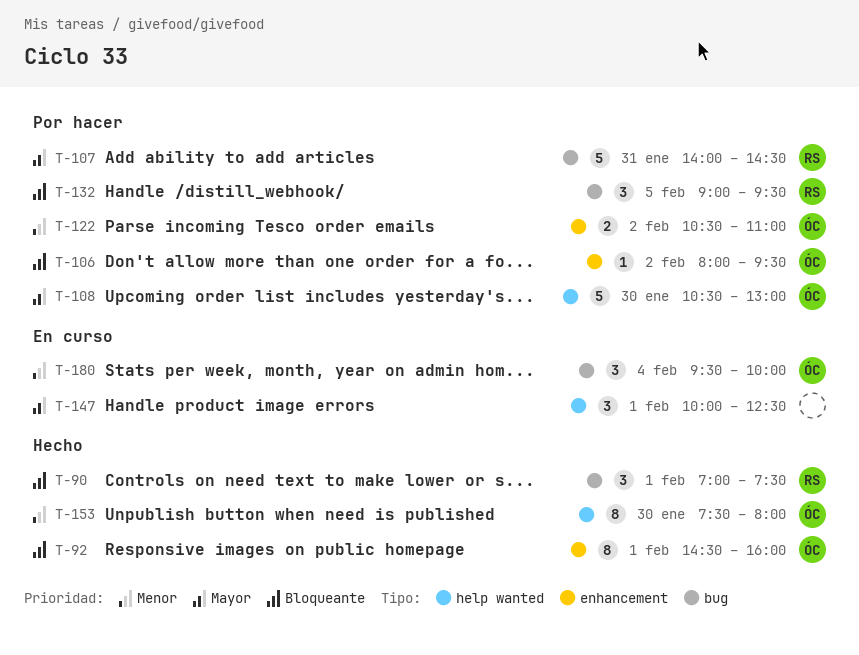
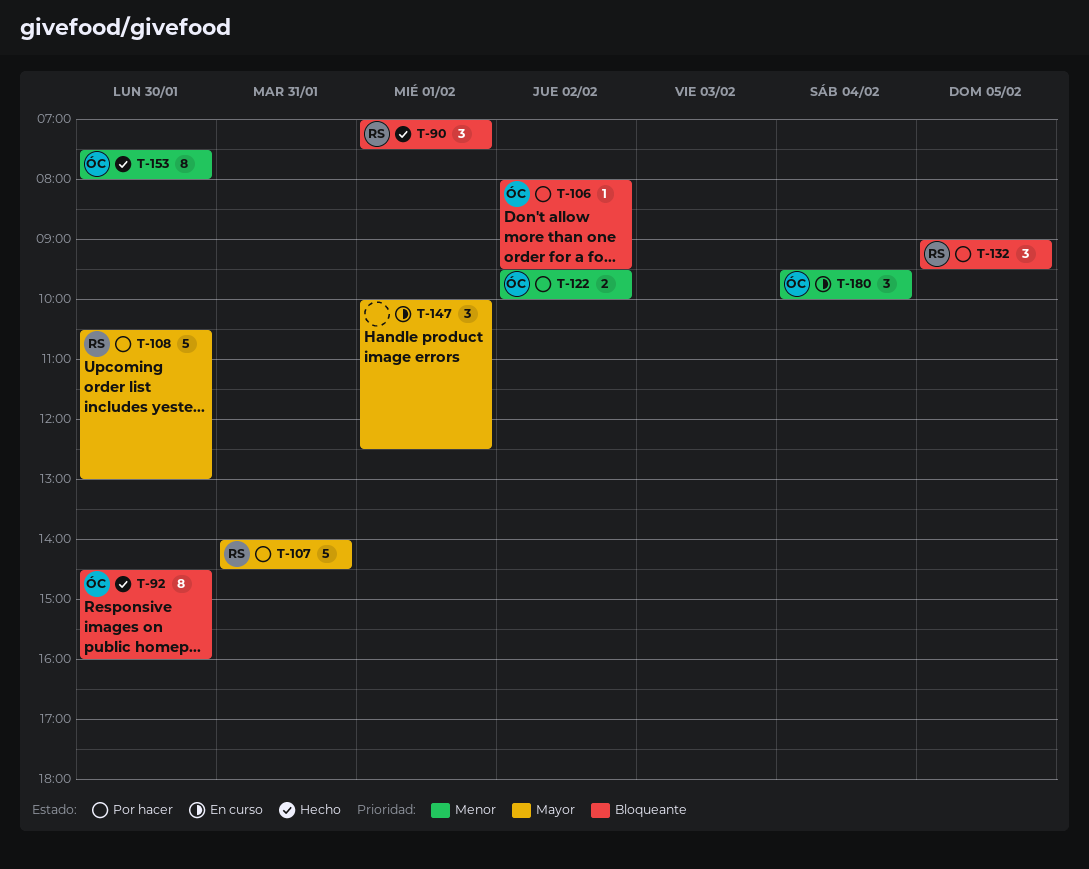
T-92, day: Feb 1 -> Jan 30
T-108, owner: ÓC -> RS
T-122, begins: 10:30 -> 09:30
T-122, ends: 11:00 -> 10:00

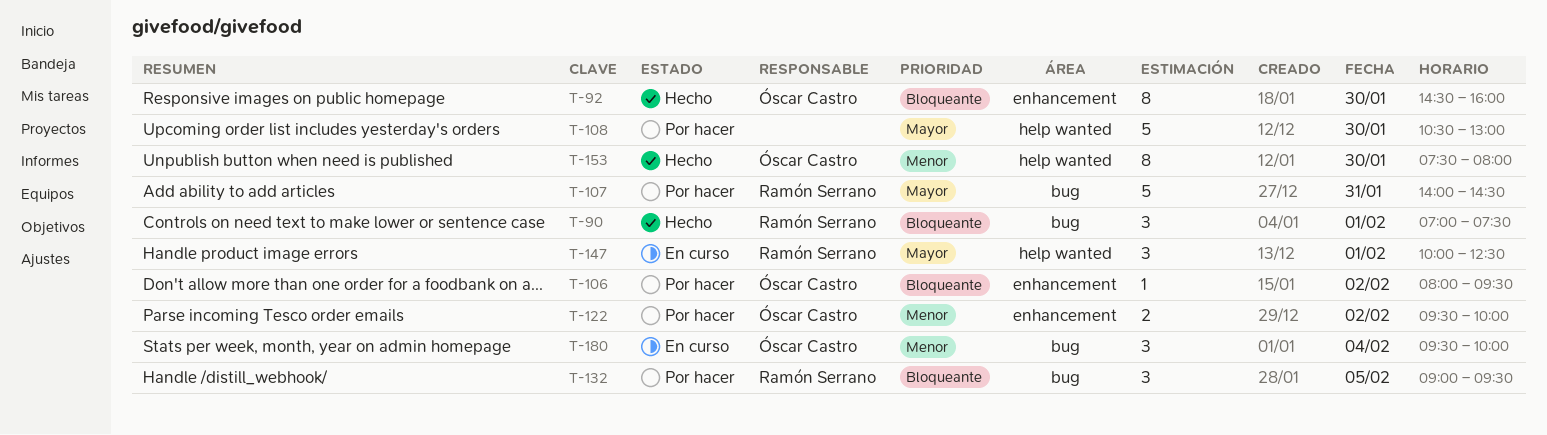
T-108, owner: Ramón Serrano -> none
T-147, owner: none -> Ramón Serrano

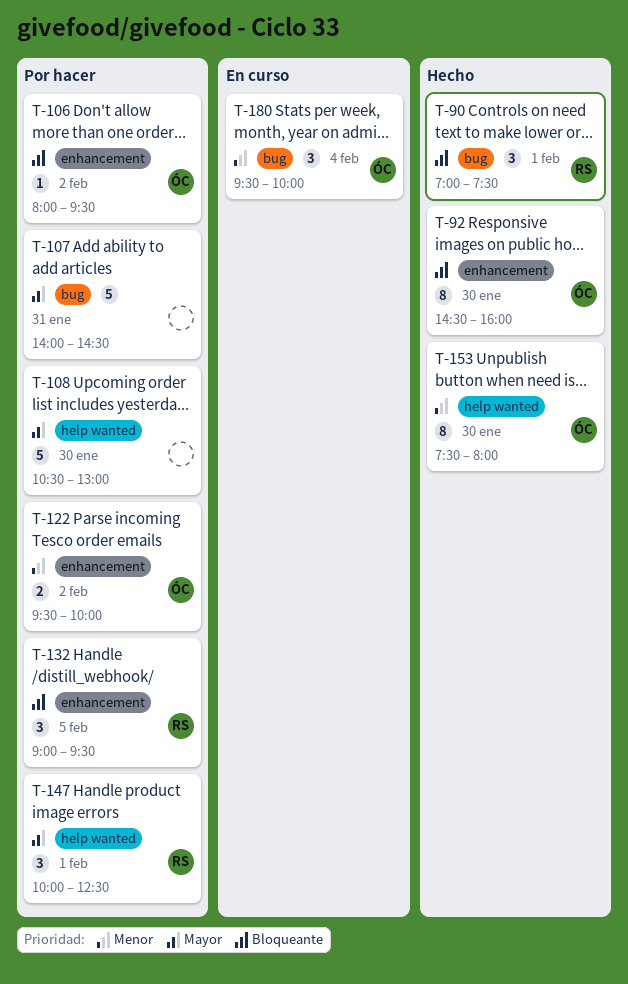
T-107, owner: Ramón Serrano -> none
T-132, label: bug -> enhancement
T-147, status: En curso -> Por hacer

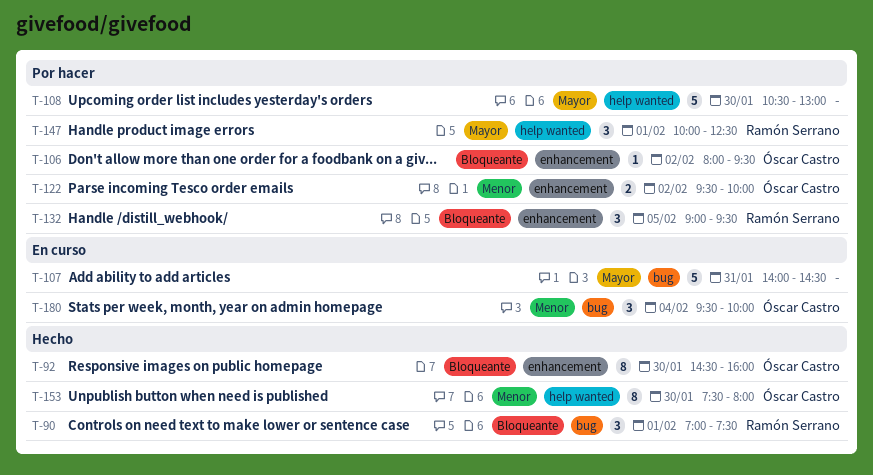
T-107, status: Por hacer -> En curso

